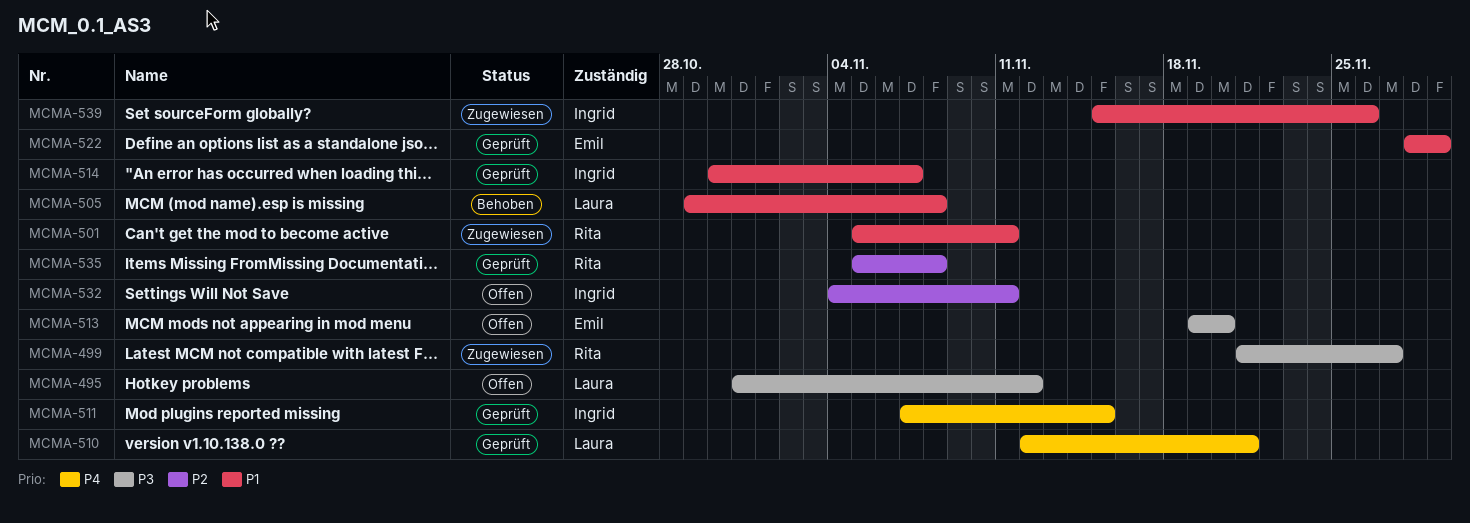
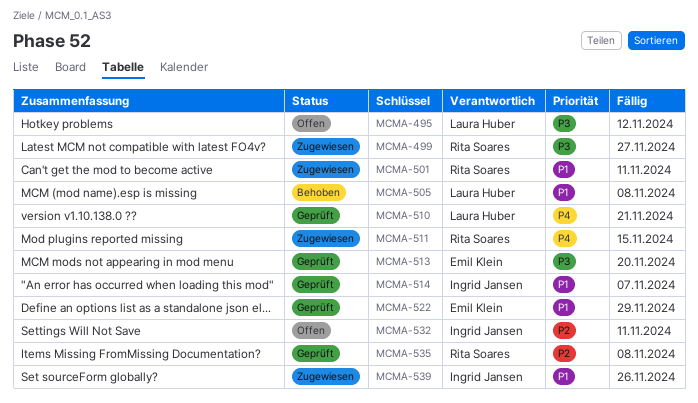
MCMA-511, status: Geprüft -> Zugewiesen
MCMA-511, owner: Ingrid Jansen -> Rita Soares
MCMA-513, status: Offen -> Geprüft

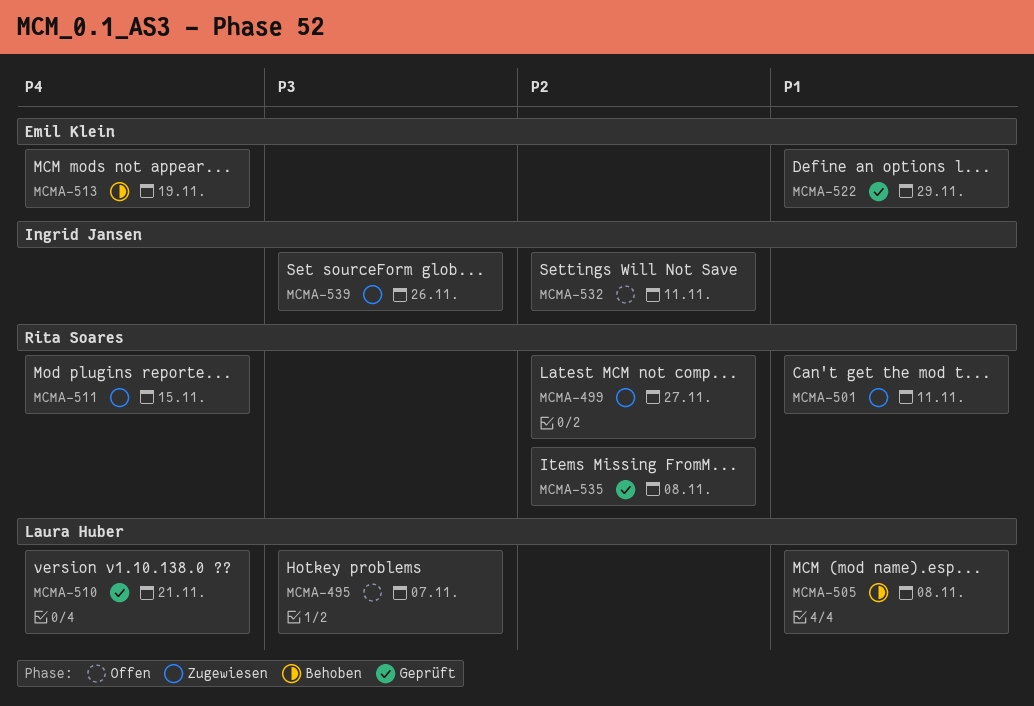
MCMA-495, due: Nov 12 -> Nov 7
MCMA-499, priority: P3 -> P2
MCMA-513, status: Geprüft -> Behoben
MCMA-513, priority: P3 -> P4
MCMA-513, due: Nov 20 -> Nov 19
MCMA-514: present -> none
MCMA-539, priority: P1 -> P3

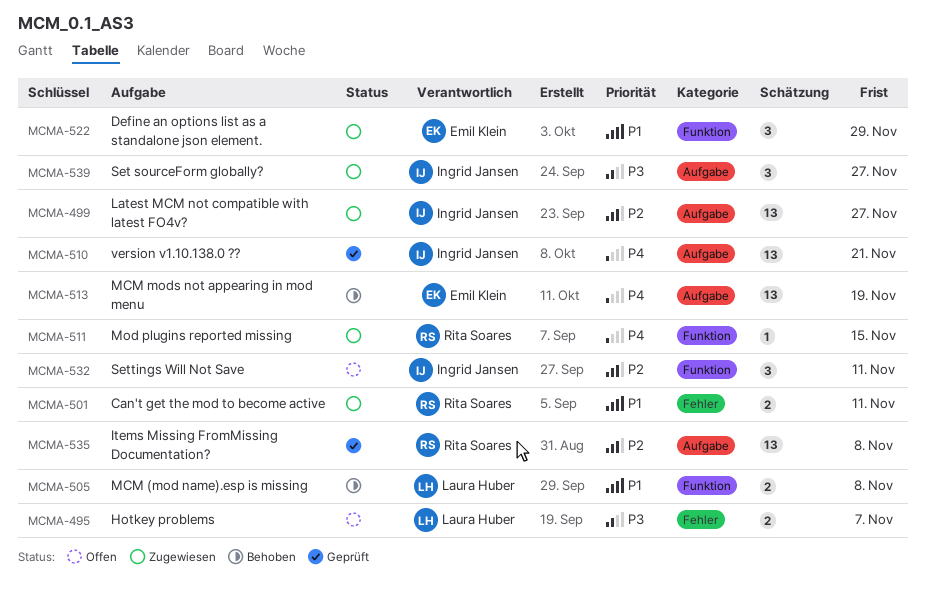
MCMA-499, owner: Rita Soares -> Ingrid Jansen
MCMA-510, owner: Laura Huber -> Ingrid Jansen
MCMA-522, status: Geprüft -> Zugewiesen
MCMA-539, due: Nov 26 -> Nov 27

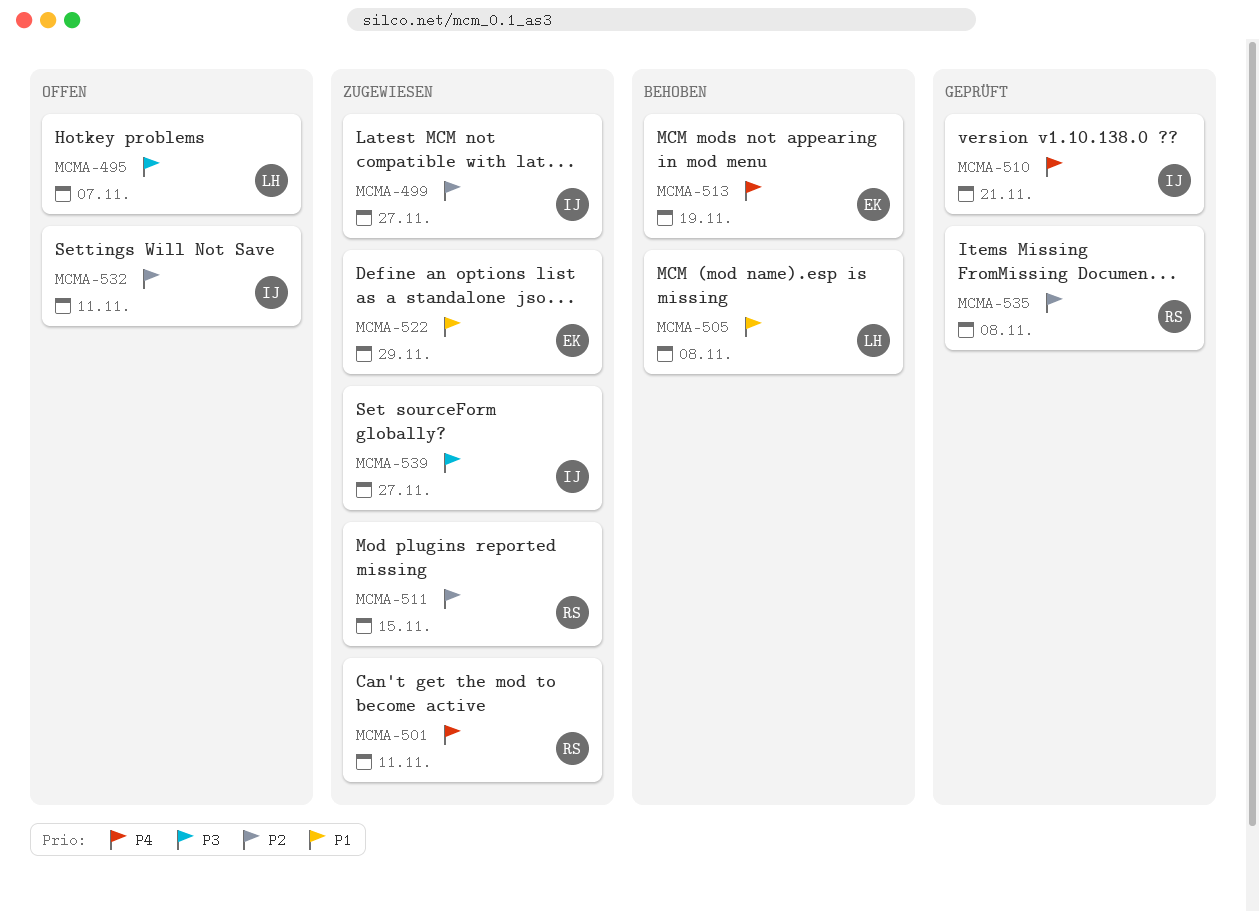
MCMA-501, priority: P1 -> P4
MCMA-511, priority: P4 -> P2

